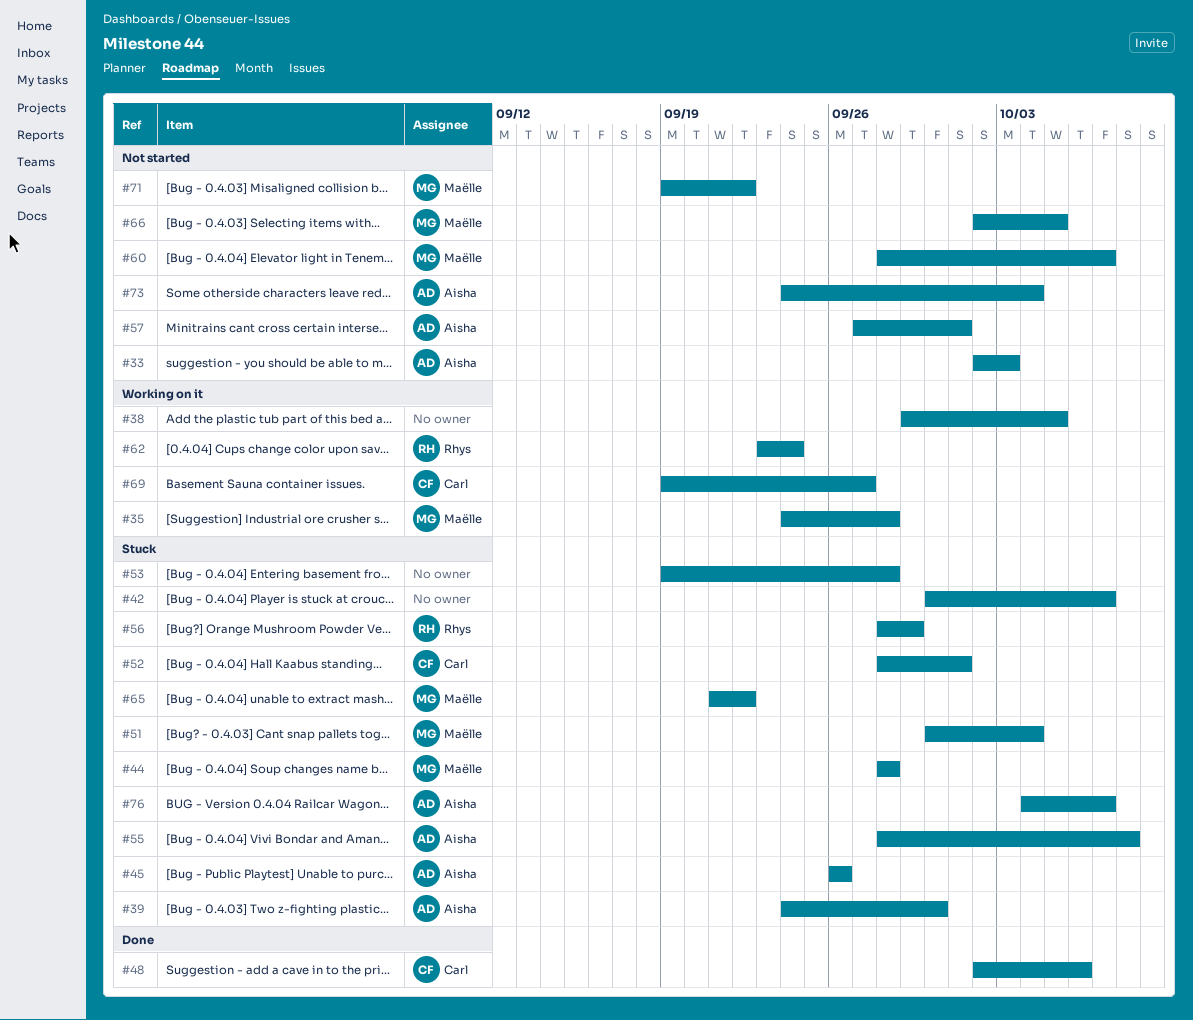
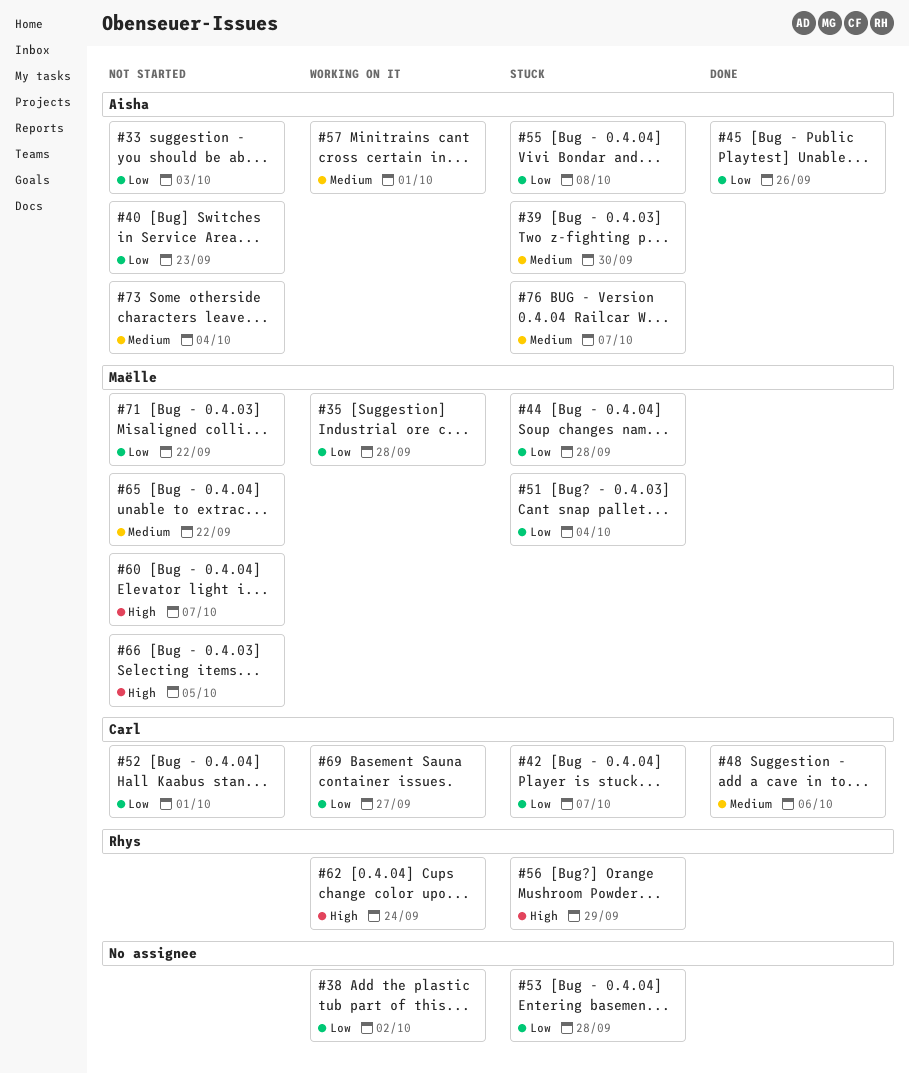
#38, due: Oct 5 -> Oct 2
#40: none -> present
#42, owner: none -> Carl
#45, status: Stuck -> Done
#52, status: Stuck -> Not started
#57, status: Not started -> Working on it
#65, status: Stuck -> Not started

